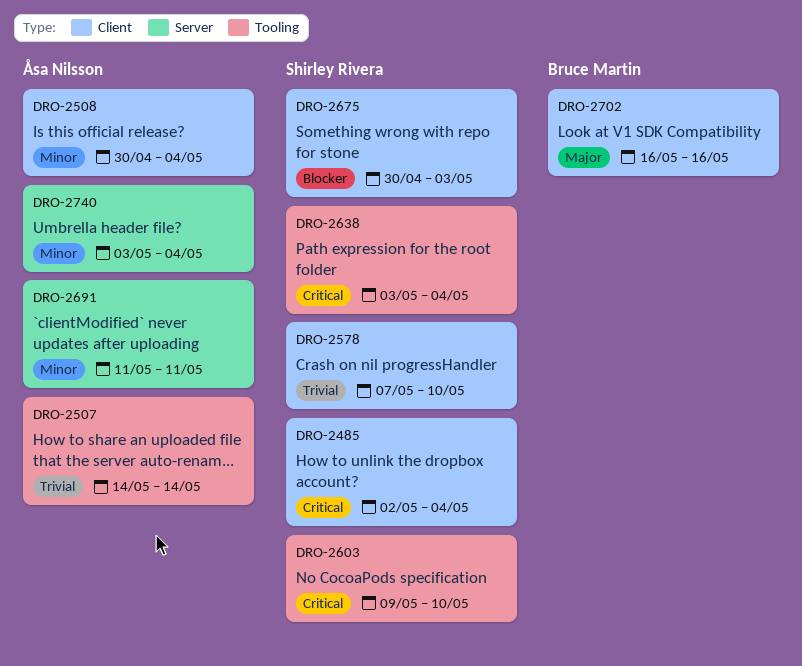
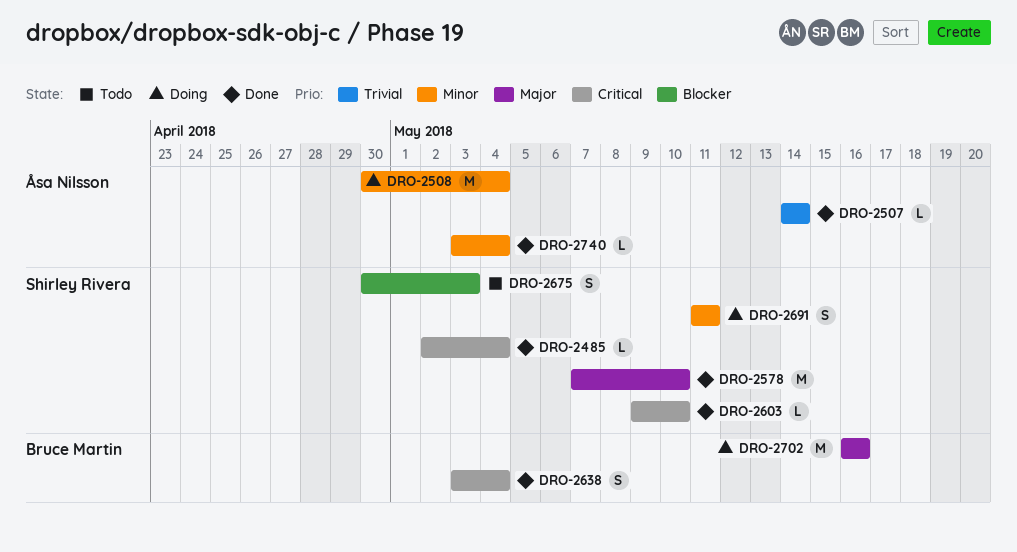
DRO-2578, priority: Trivial -> Major
DRO-2638, owner: Shirley Rivera -> Bruce Martin
DRO-2691, owner: Åsa Nilsson -> Shirley Rivera

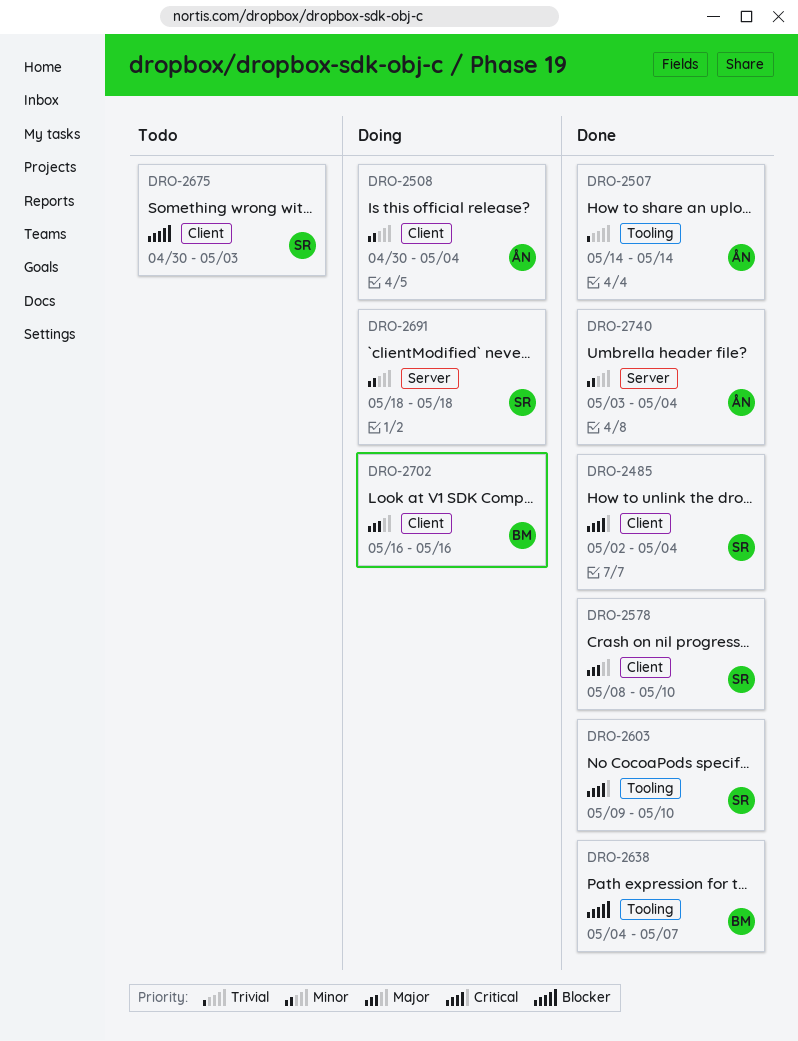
DRO-2578, start: May 7 -> May 8
DRO-2638, priority: Critical -> Blocker
DRO-2638, start: May 3 -> May 4
DRO-2638, due: May 4 -> May 7
DRO-2691, start: May 11 -> May 18
DRO-2691, due: May 11 -> May 18

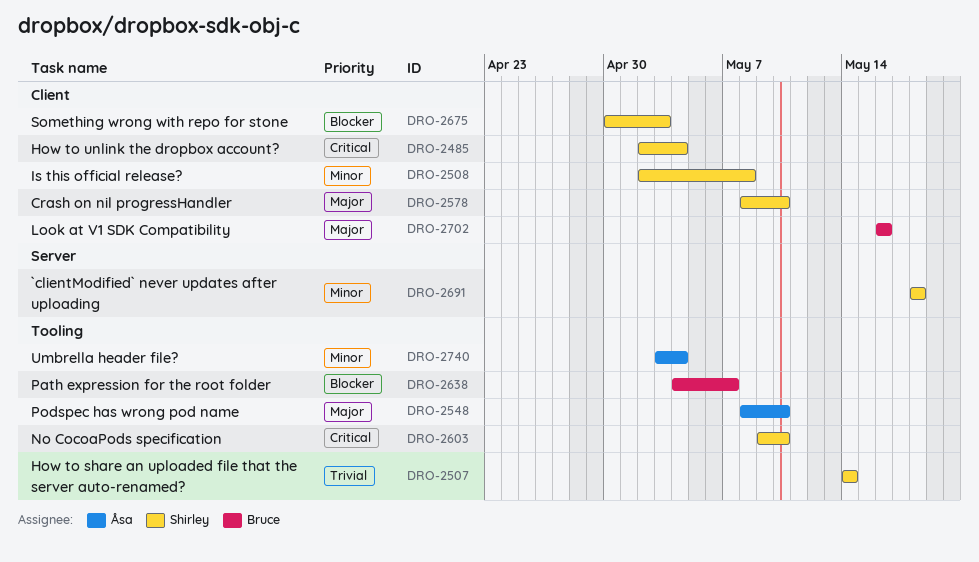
DRO-2507, owner: Åsa -> Shirley
DRO-2508, owner: Åsa -> Shirley
DRO-2508, start: Apr 30 -> May 2
DRO-2508, due: May 4 -> May 8
DRO-2548: none -> present
DRO-2740, label: Server -> Tooling

